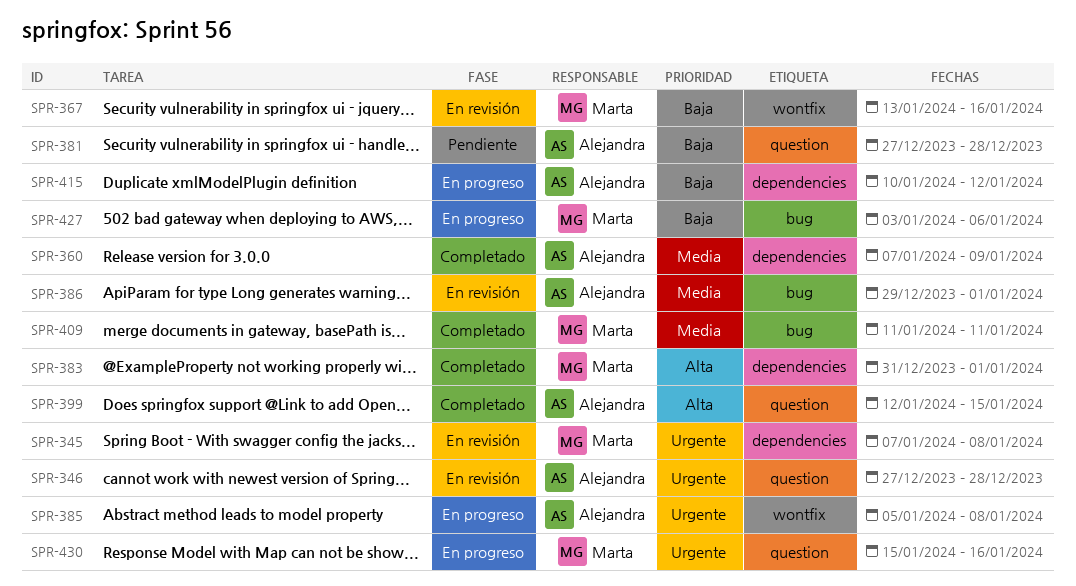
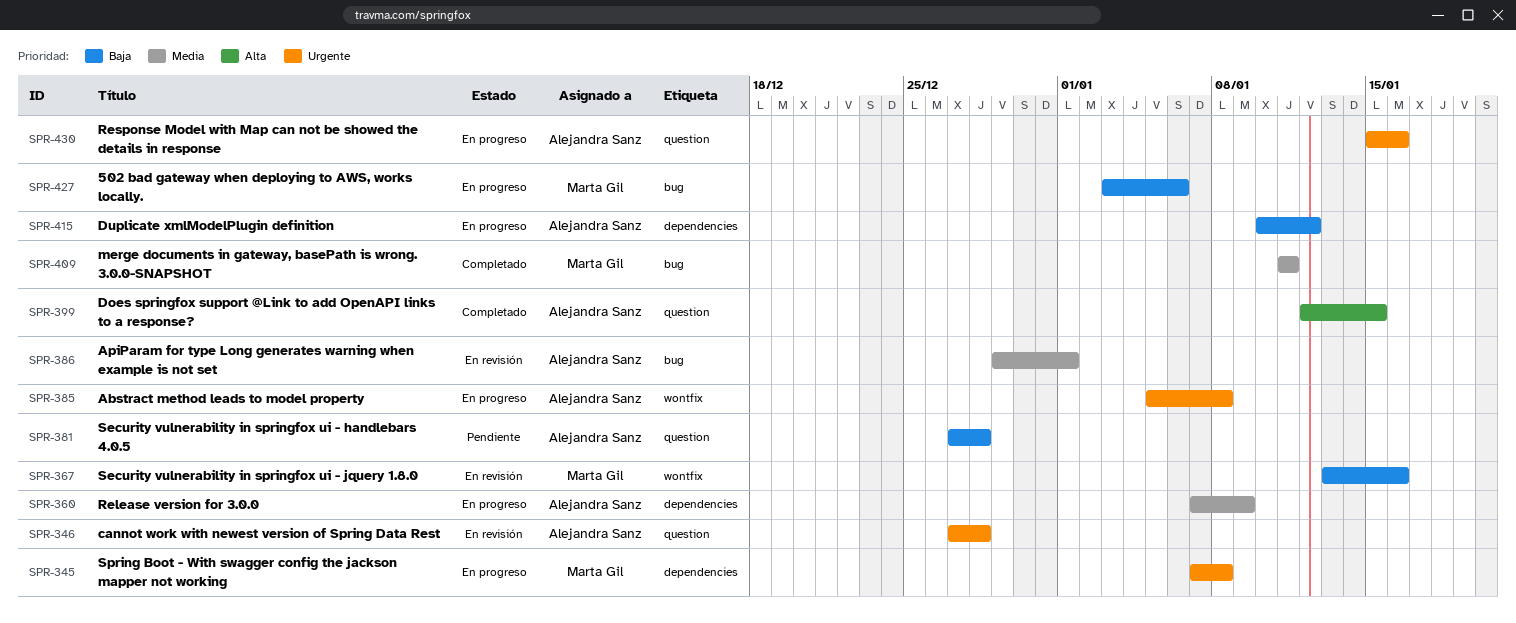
SPR-345, status: En revisión -> En progreso
SPR-360, status: Completado -> En progreso
SPR-383: present -> none
SPR-430, owner: Marta Gil -> Alejandra Sanz

